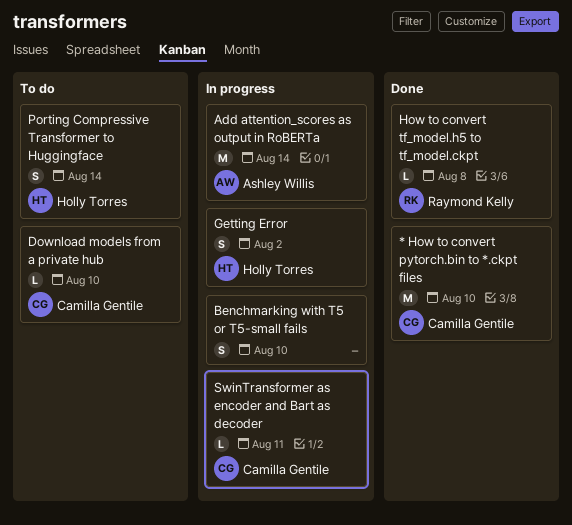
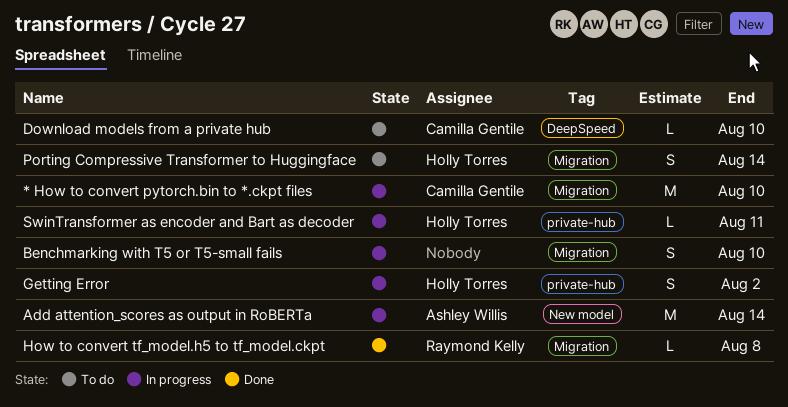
* How to convert pytorch.bin to *.ckpt files, status: Done -> In progress
SwinTransformer as encoder and Bart as decoder, owner: Camilla Gentile -> Holly Torres

